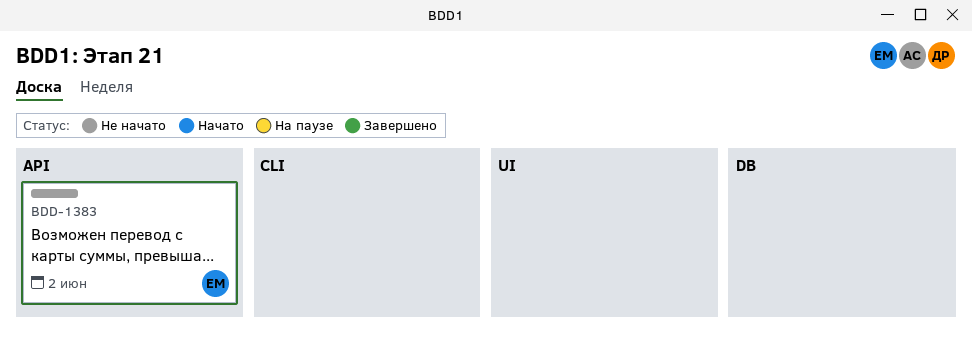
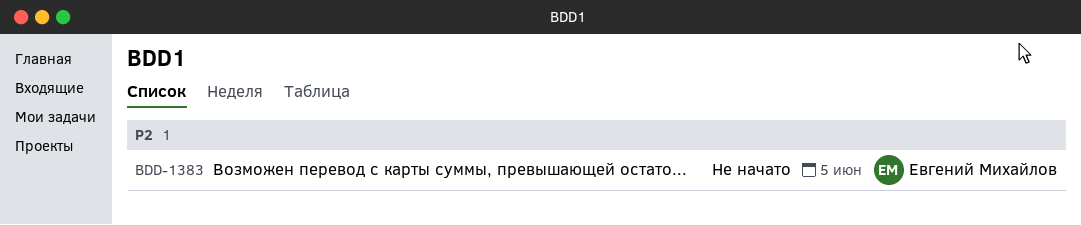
BDD-1383, due: Jun 2 -> Jun 5

